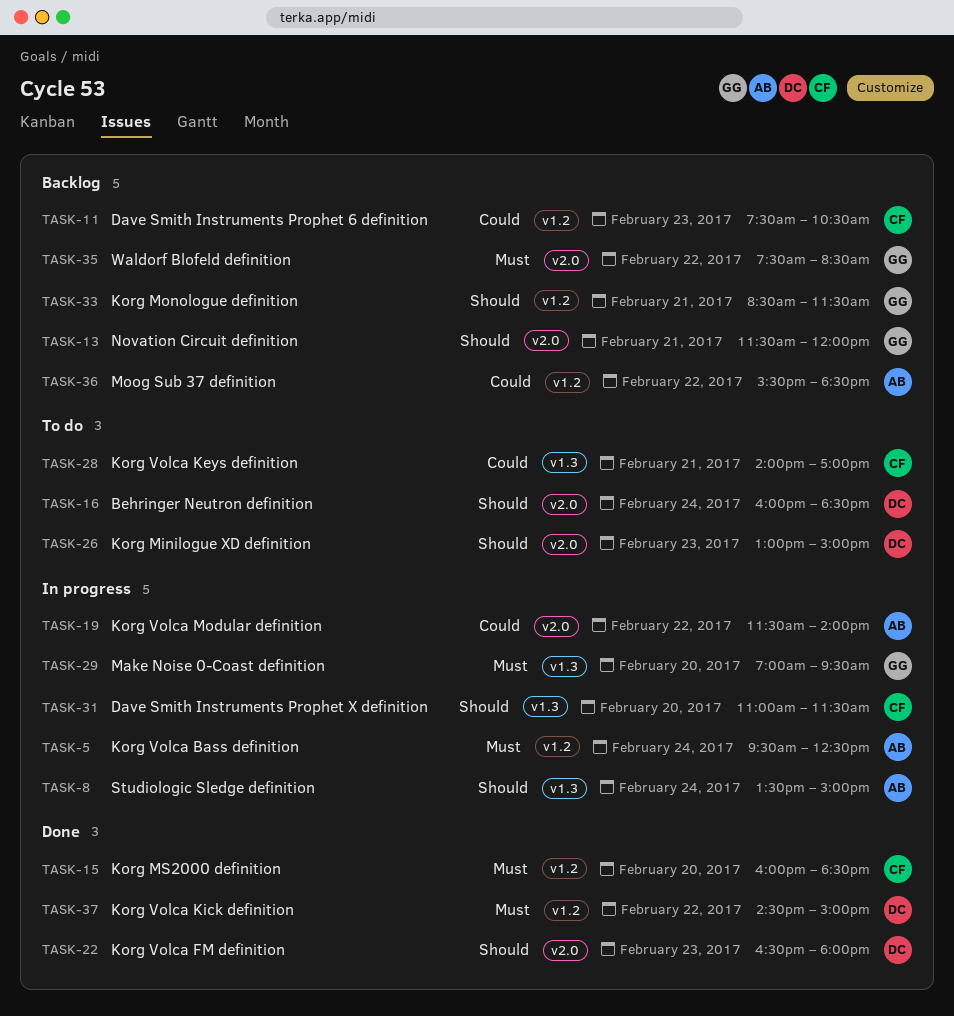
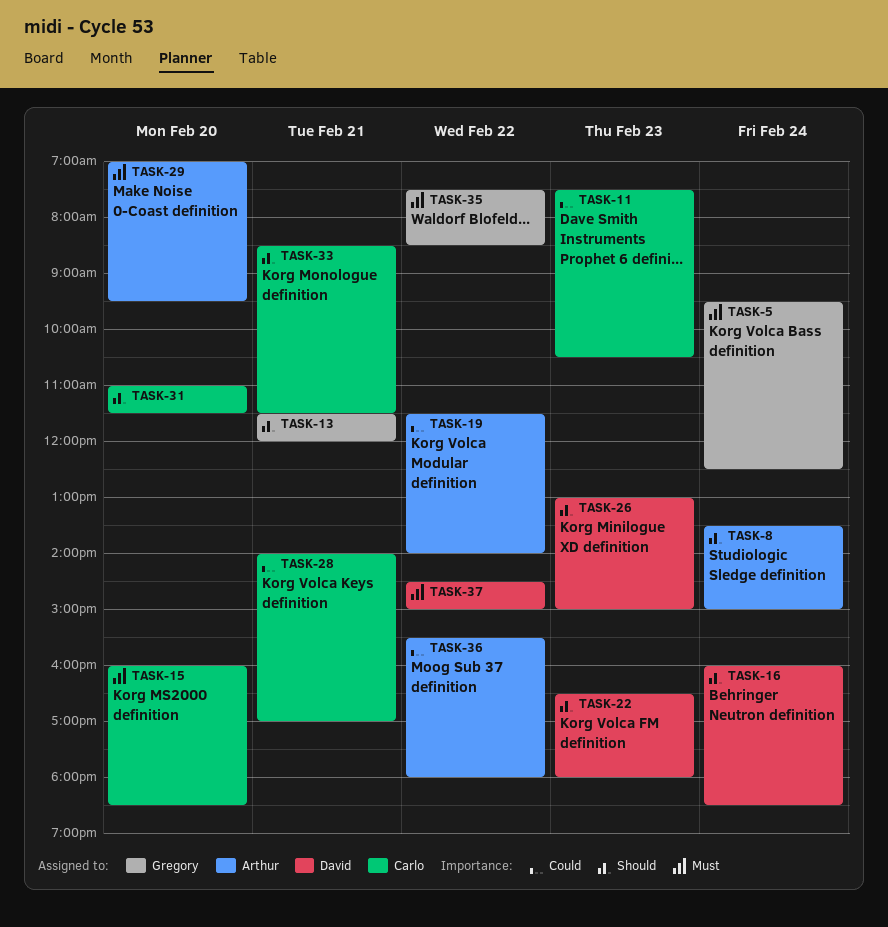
TASK-5, owner: Arthur -> Gregory
TASK-29, owner: Gregory -> Arthur
TASK-33, owner: Gregory -> Carlo
TASK-36, ends: 18:30 -> 18:00

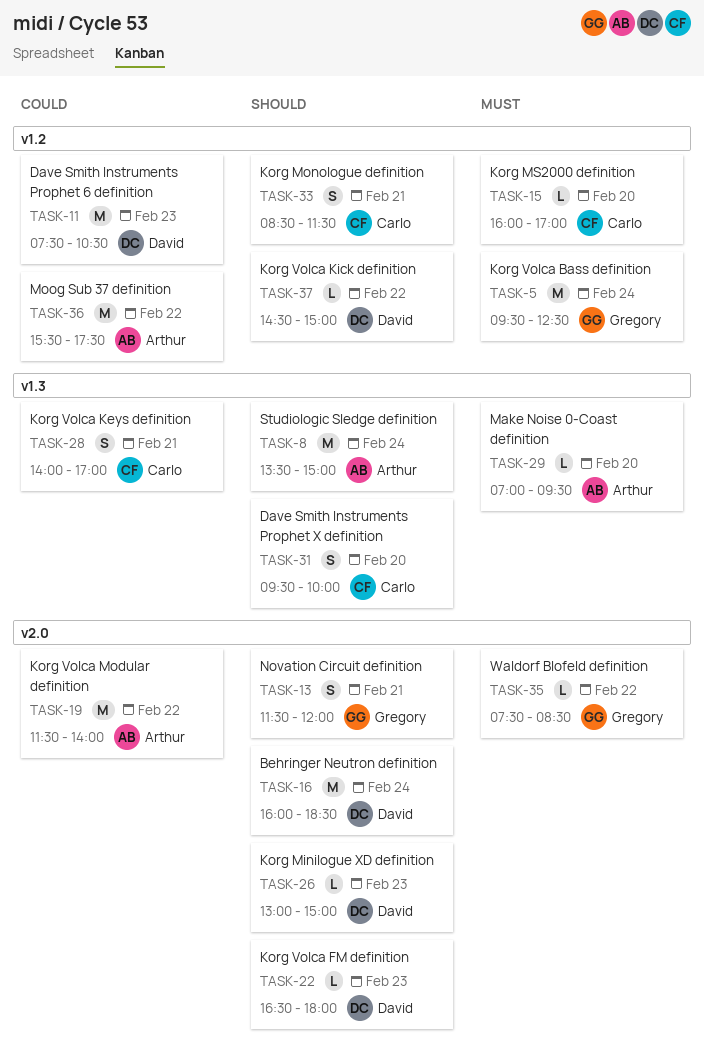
TASK-11, owner: Carlo -> David
TASK-15, ends: 18:30 -> 17:00
TASK-31, begins: 11:00 -> 09:30
TASK-31, ends: 11:30 -> 10:00
TASK-36, ends: 18:00 -> 17:30
TASK-37, priority: Must -> Should

